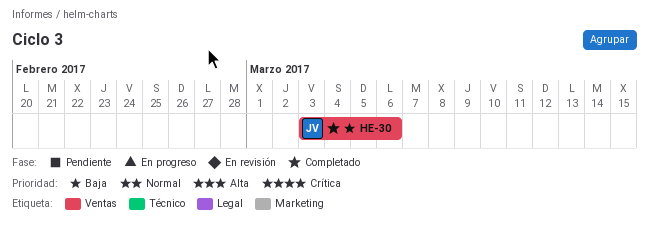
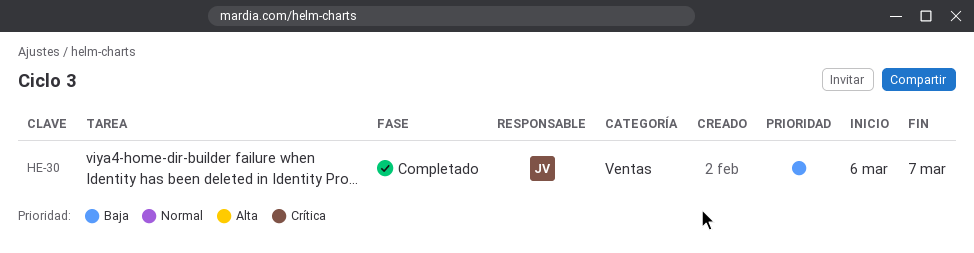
HE-30, start: Mar 3 -> Mar 6
HE-30, due: Mar 6 -> Mar 7

